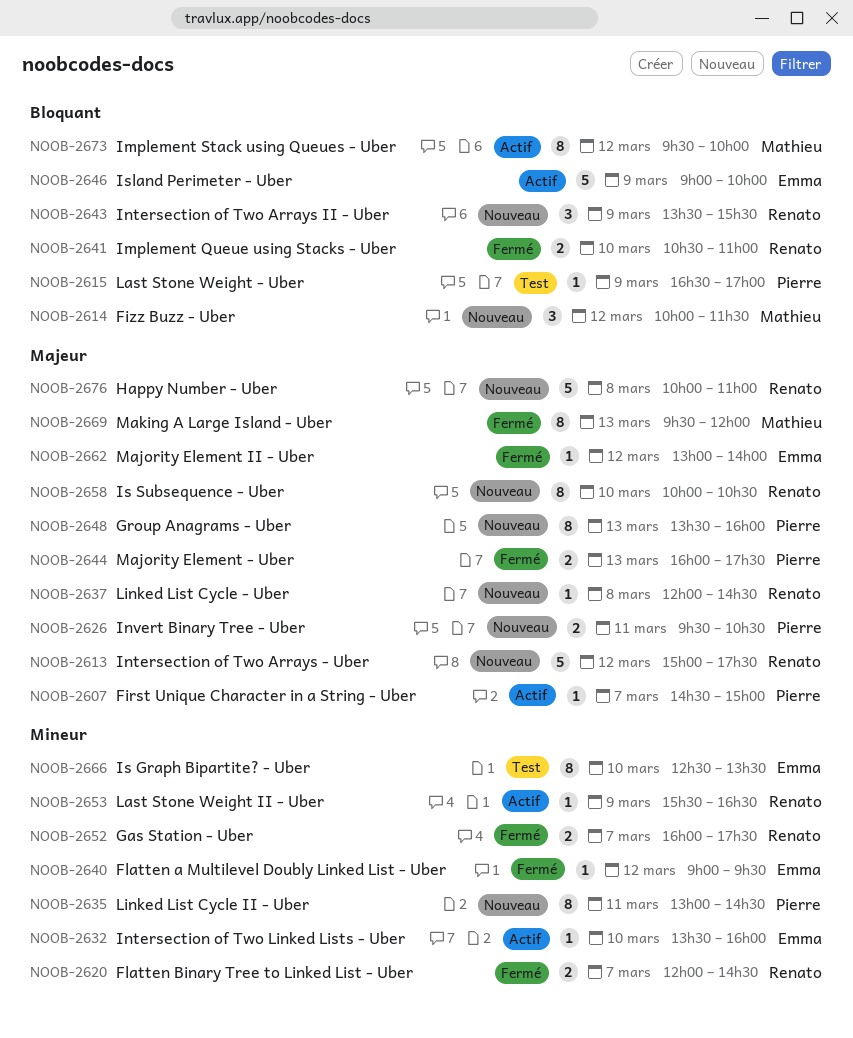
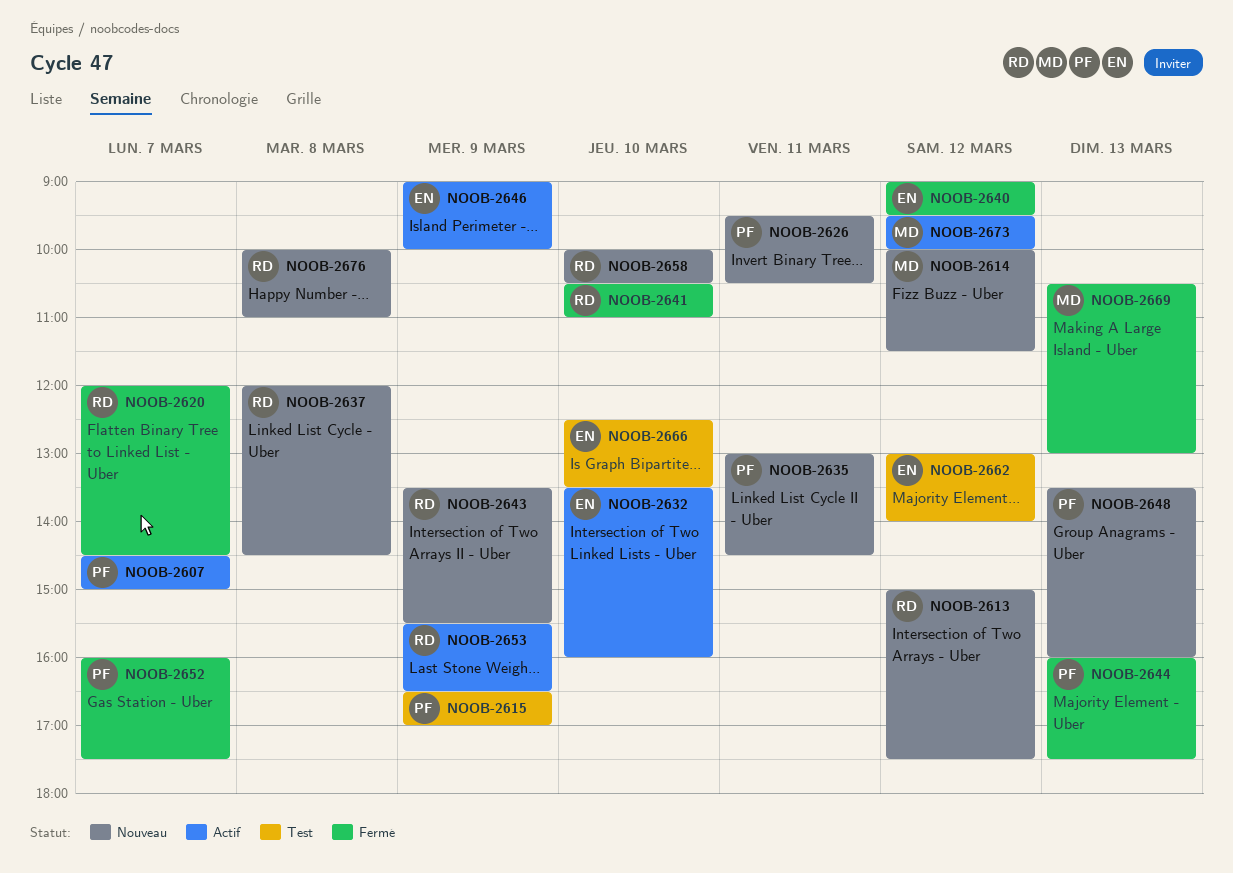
NOOB-2652, owner: Renato -> Pierre
NOOB-2662, status: Fermé -> Test
NOOB-2669, begins: 09:30 -> 10:30
NOOB-2669, ends: 12:00 -> 13:00

